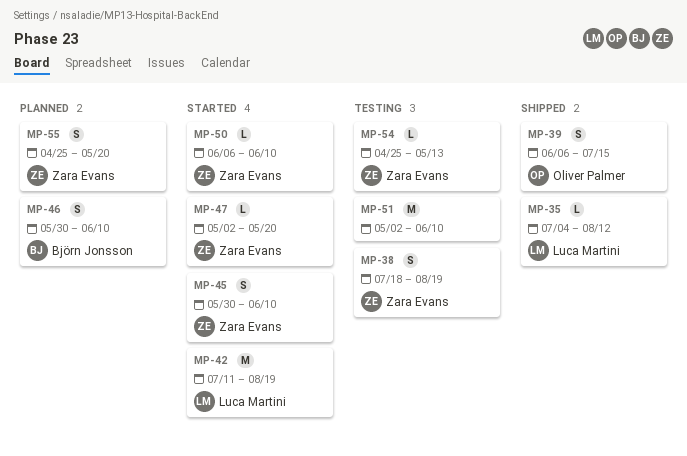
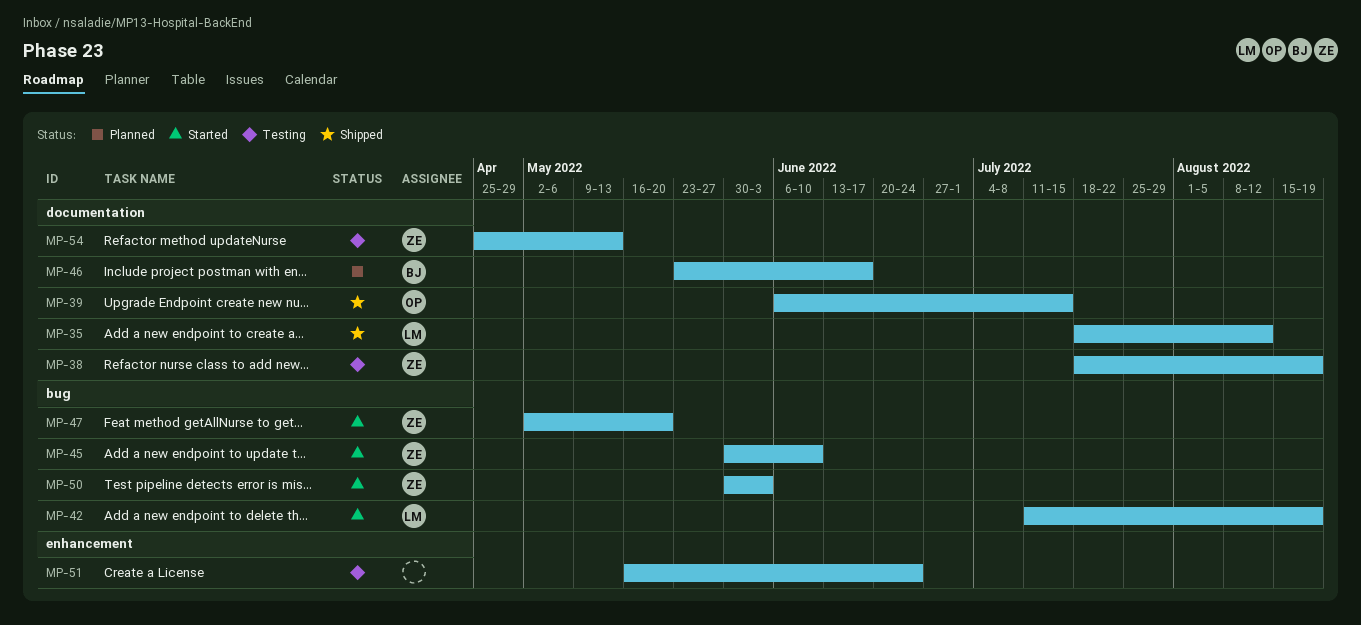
MP-35, start: Jul 4 -> Jul 18
MP-46, start: May 30 -> May 23
MP-46, due: Jun 10 -> Jun 17
MP-50, start: Jun 6 -> May 30
MP-50, due: Jun 10 -> Jun 3
MP-51, start: May 2 -> May 16
MP-51, due: Jun 10 -> Jun 24
MP-55: present -> none

